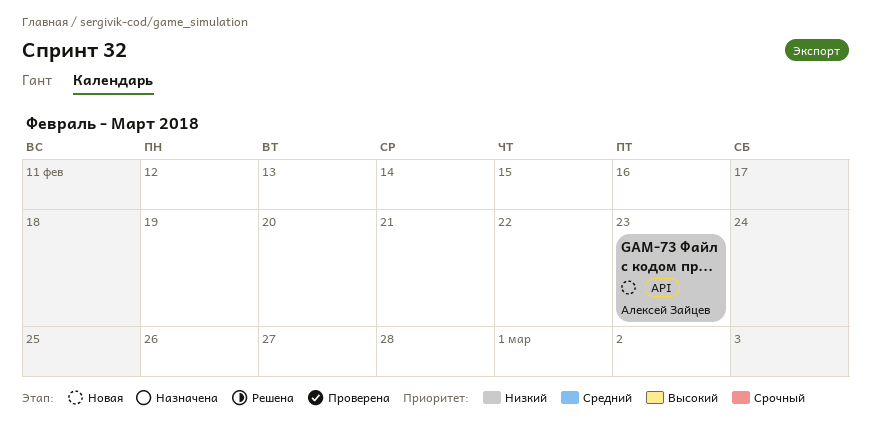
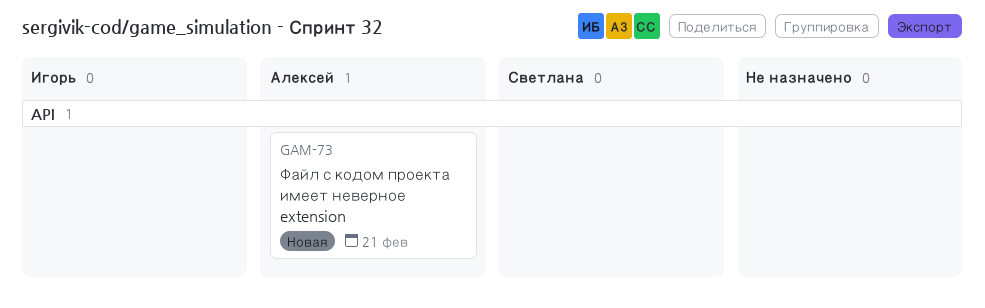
GAM-73, due: Feb 23 -> Feb 21

